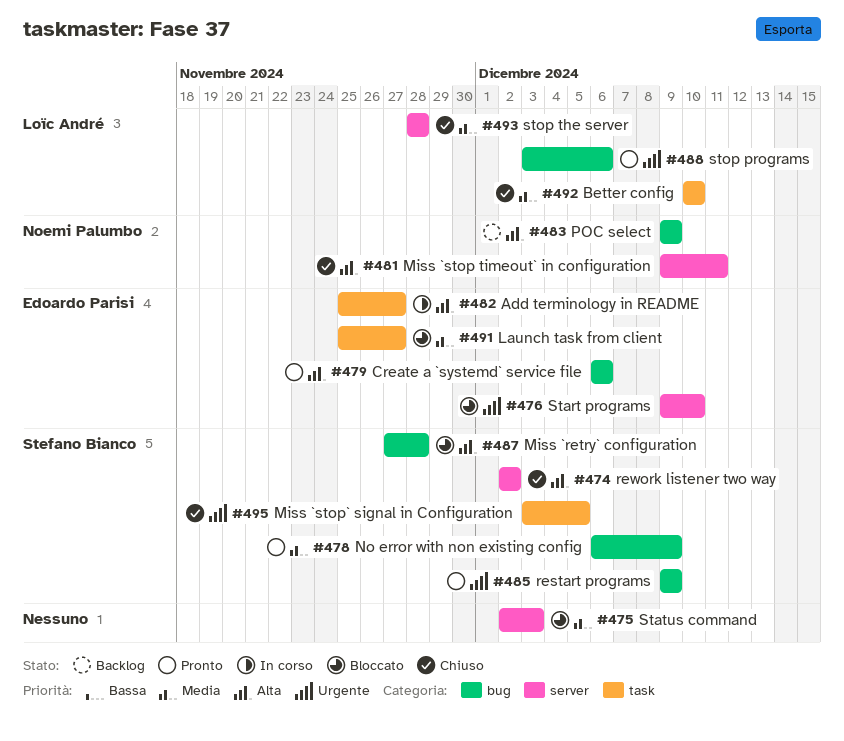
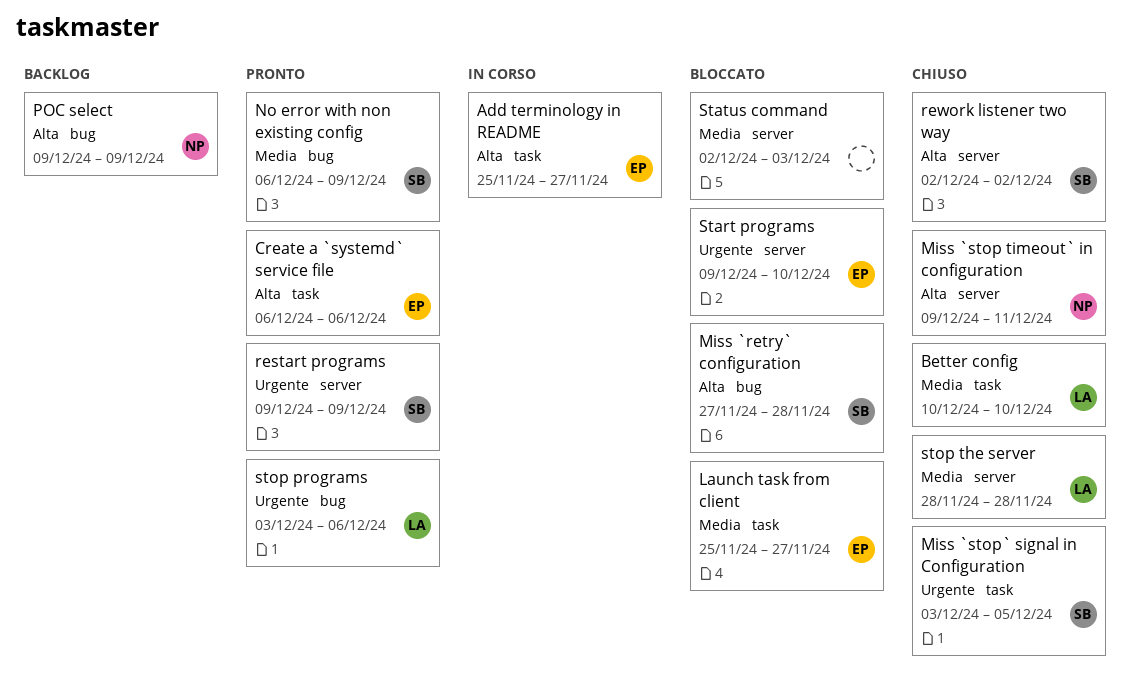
Create a `systemd` service file, label: bug -> task
restart programs, label: bug -> server

